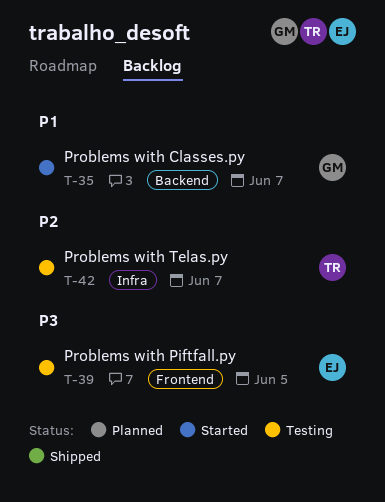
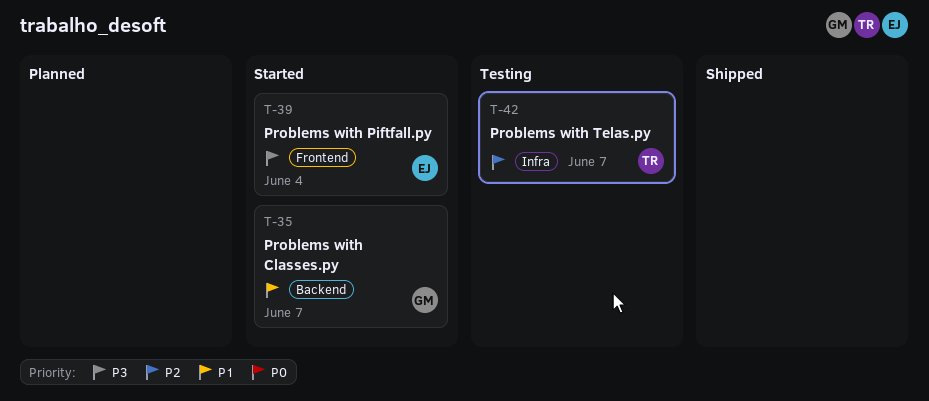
T-39, status: Testing -> Started
T-39, due: Jun 5 -> Jun 4

